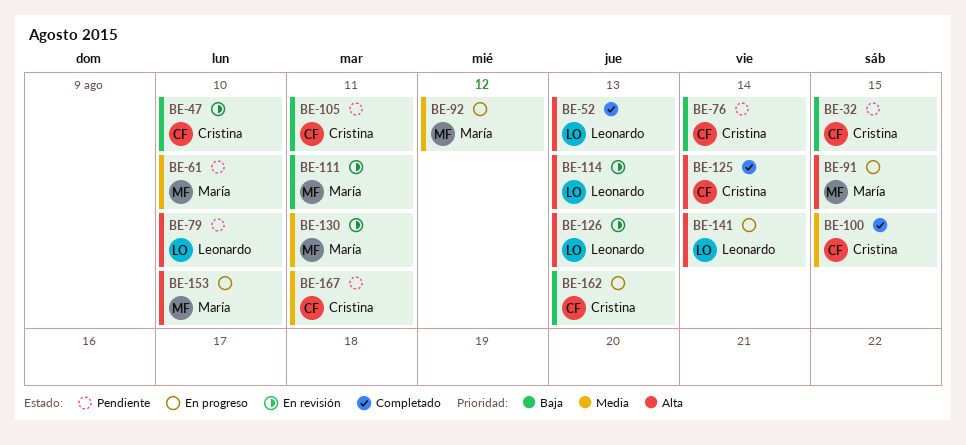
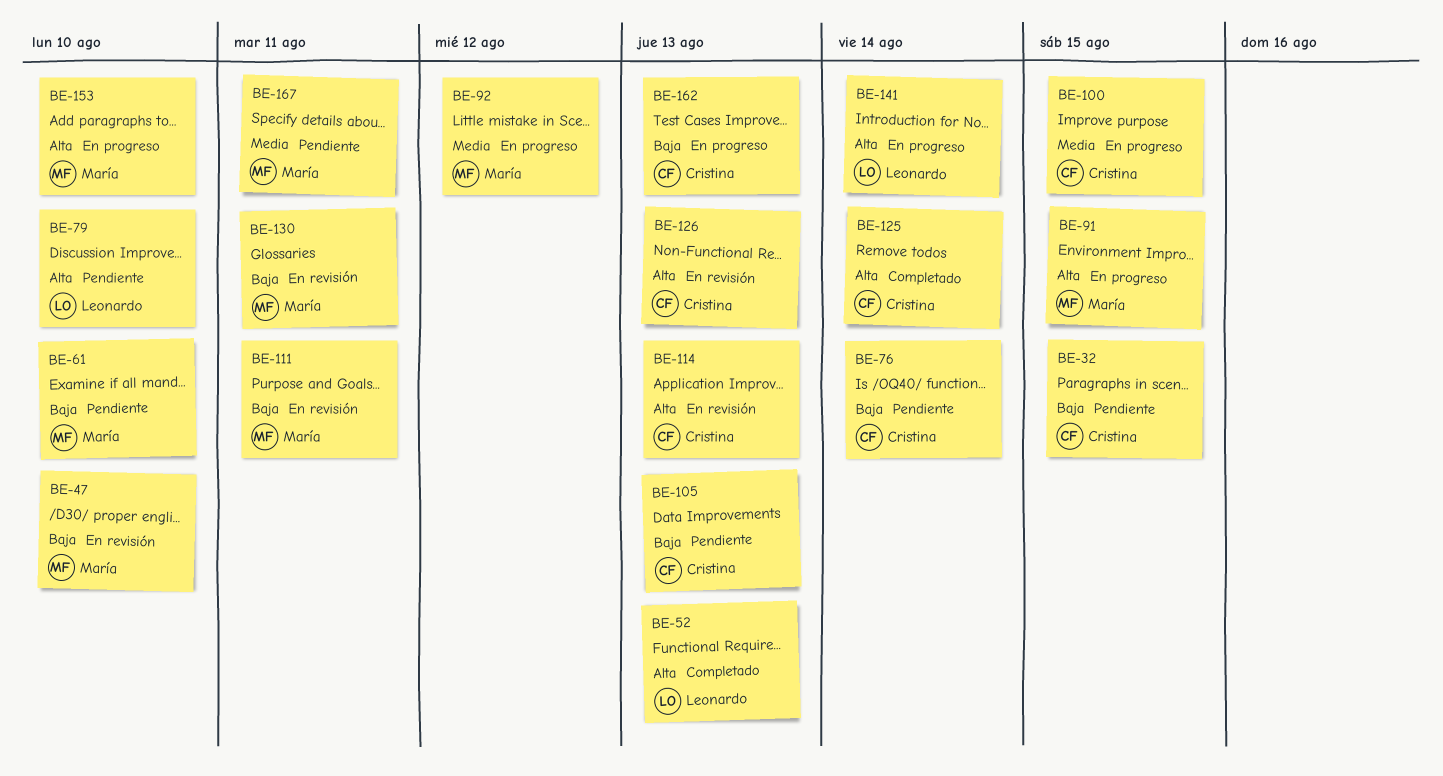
BE-47, owner: Cristina -> María
BE-61, priority: Media -> Baja
BE-100, status: Completado -> En progreso
BE-105, due: Aug 11 -> Aug 13
BE-114, owner: Leonardo -> Cristina
BE-126, owner: Leonardo -> Cristina
BE-130, priority: Media -> Baja
BE-167, owner: Cristina -> María

